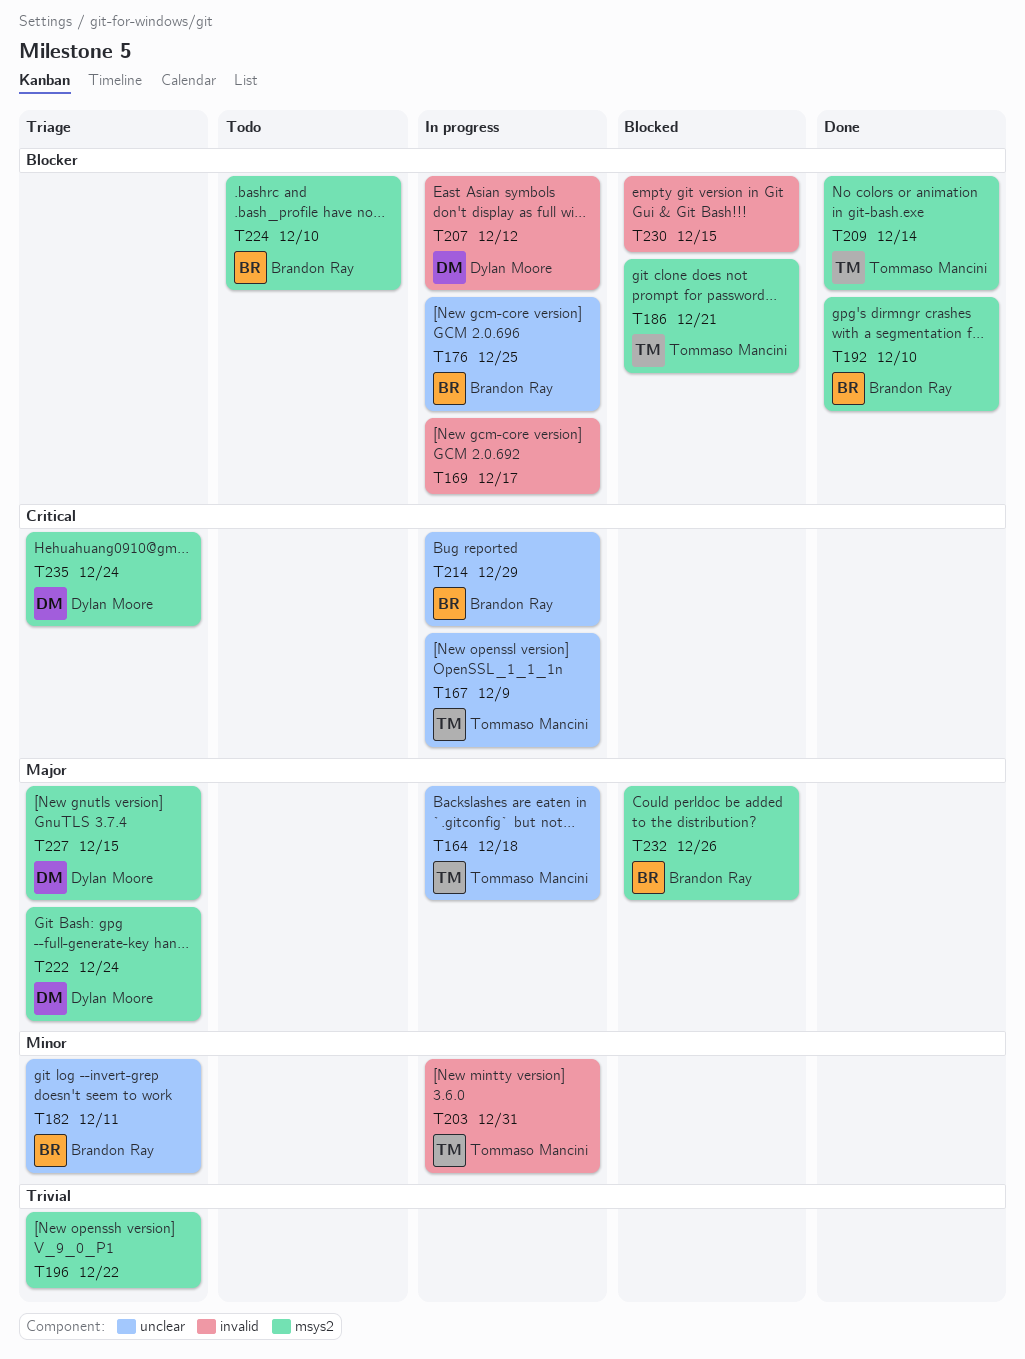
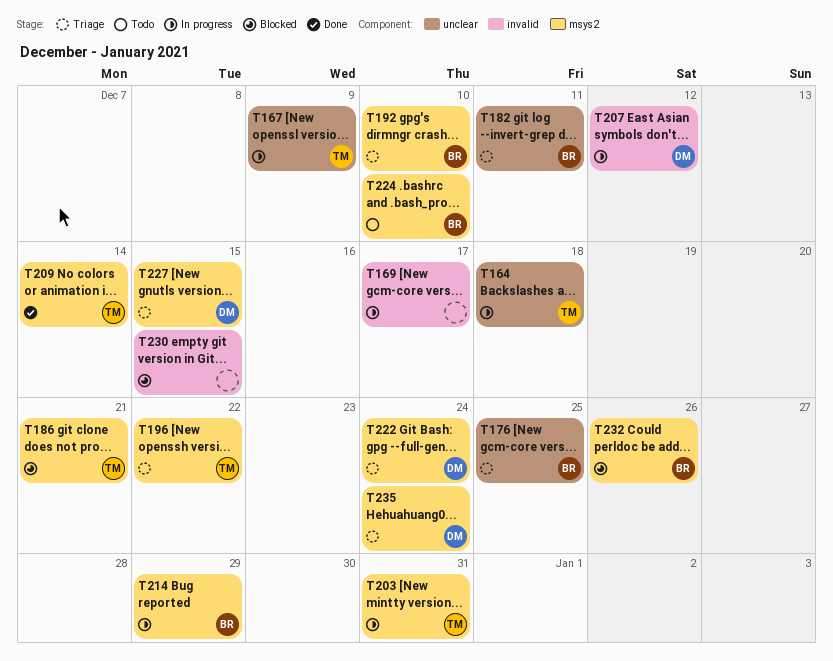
T176, status: In progress -> Triage
T192, status: Done -> Triage
T196, owner: none -> Tommaso Mancini
T203, label: invalid -> msys2
T214, label: unclear -> msys2

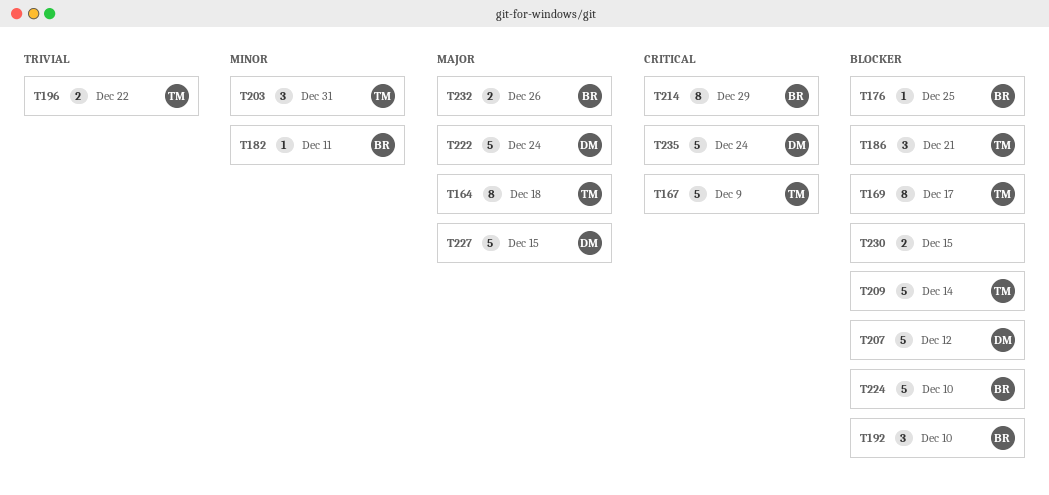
T169, owner: none -> TM

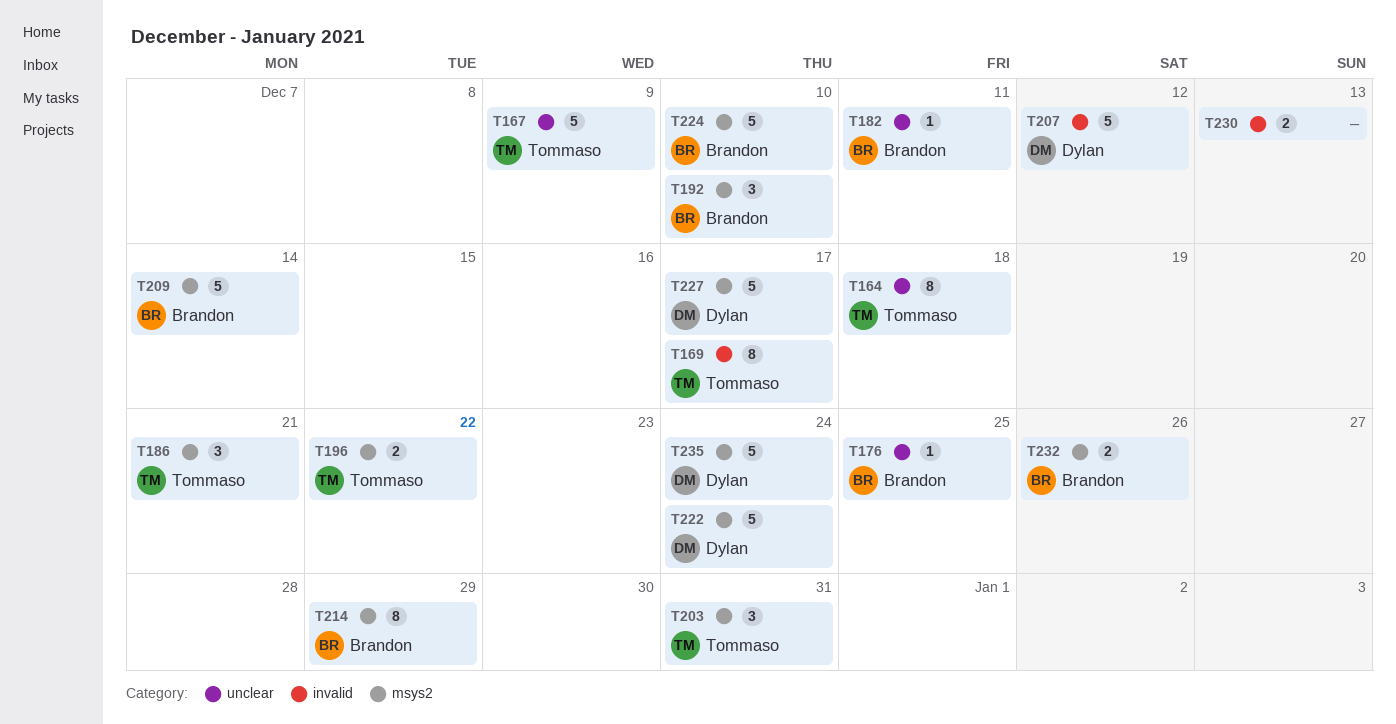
T209, owner: Tommaso -> Brandon
T227, due: Dec 15 -> Dec 17
T230, due: Dec 15 -> Dec 13

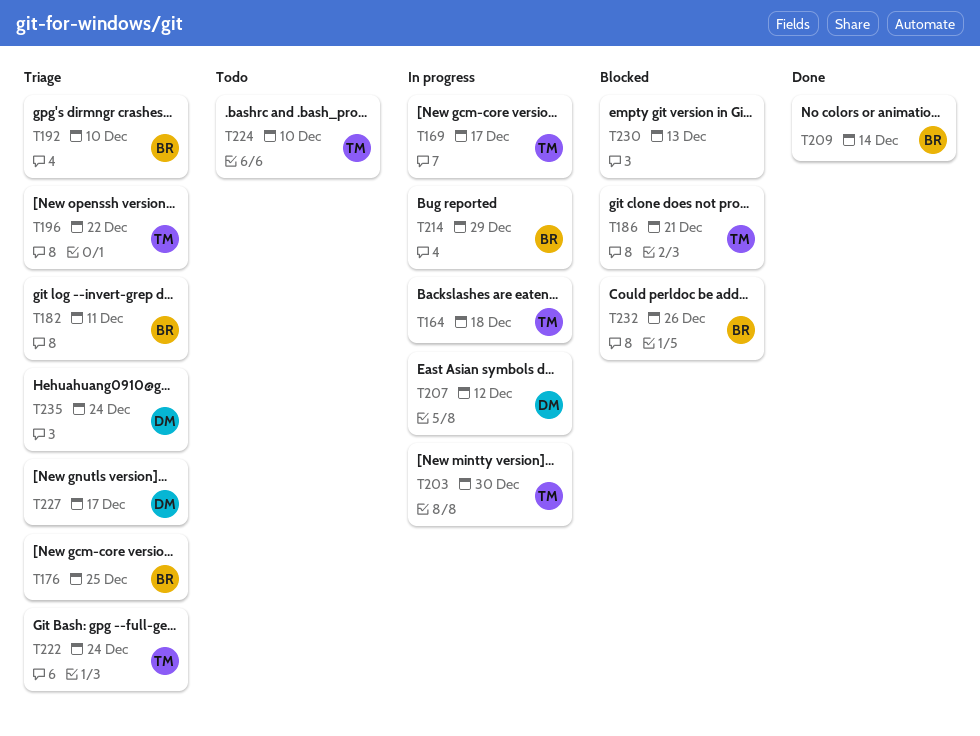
T167: present -> none
T203, due: Dec 31 -> Dec 30
T222, owner: Dylan -> Tommaso
T224, owner: Brandon -> Tommaso

